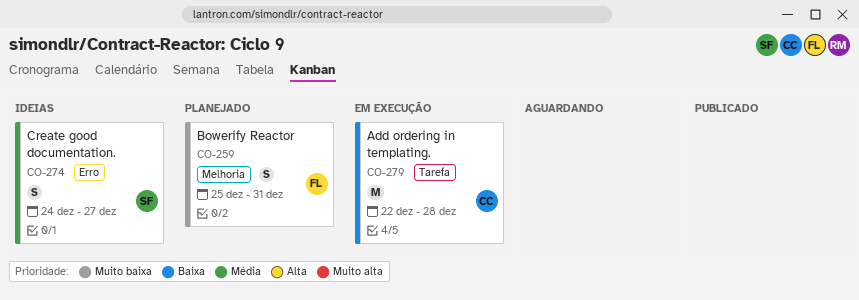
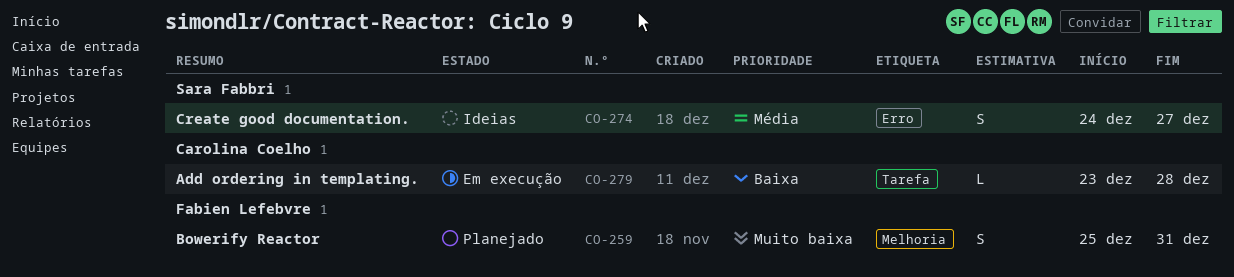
CO-279, estimate: M -> L
CO-279, start: Dec 22 -> Dec 23

